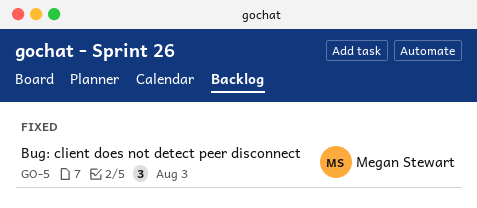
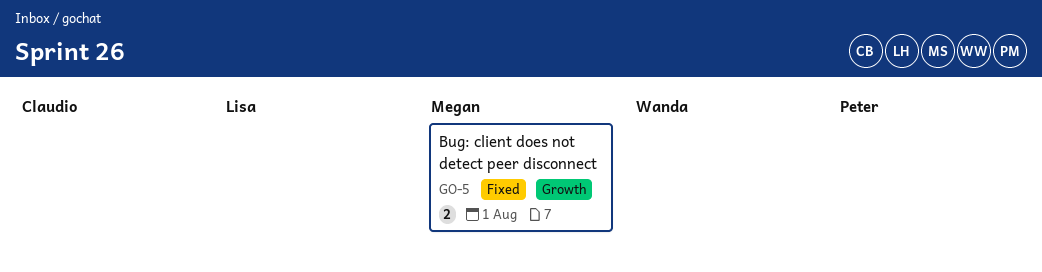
GO-5, estimate: 3 -> 2
GO-5, due: Aug 3 -> Aug 1

